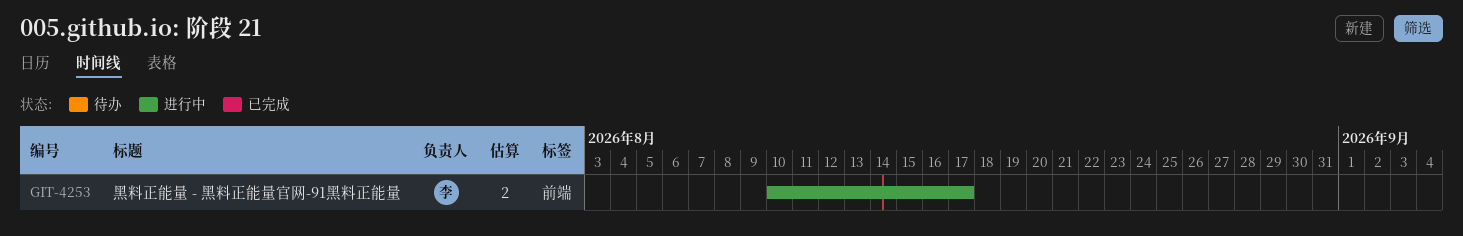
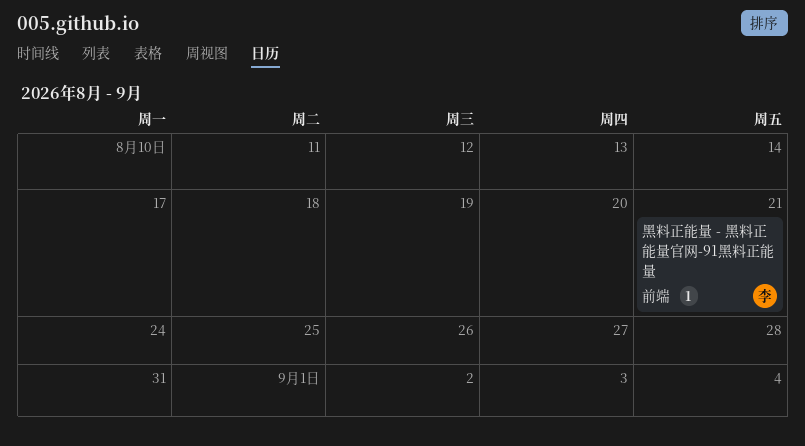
黑料正能量 - 黑料正能量官网-91黑料正能量, estimate: 2 -> 1
黑料正能量 - 黑料正能量官网-91黑料正能量, due: Aug 17 -> Aug 21

